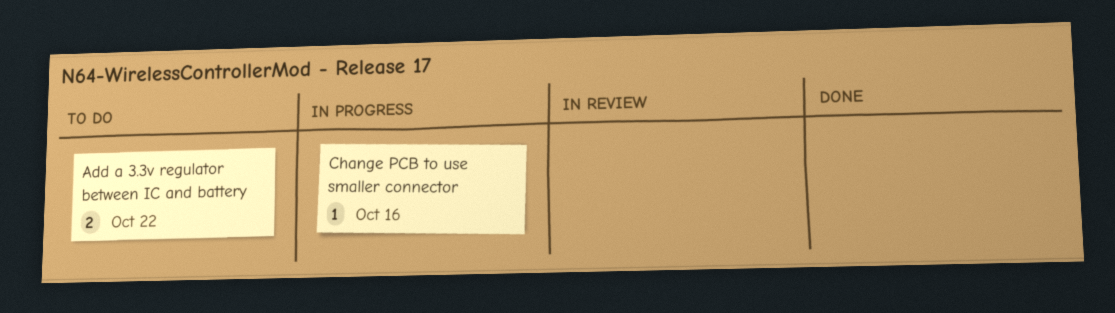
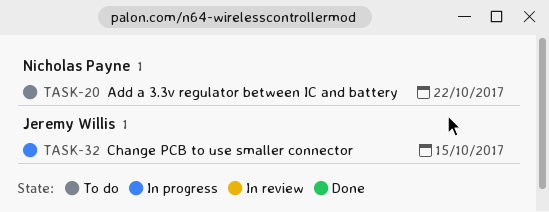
Change PCB to use smaller connector, due: Oct 16 -> Oct 15

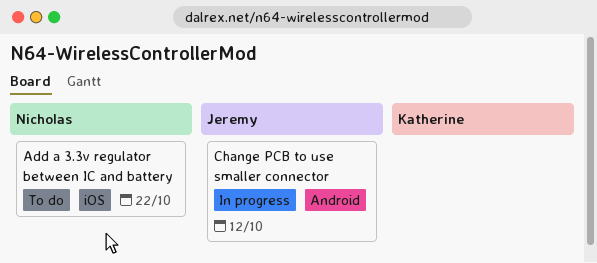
Change PCB to use smaller connector, due: Oct 15 -> Oct 12

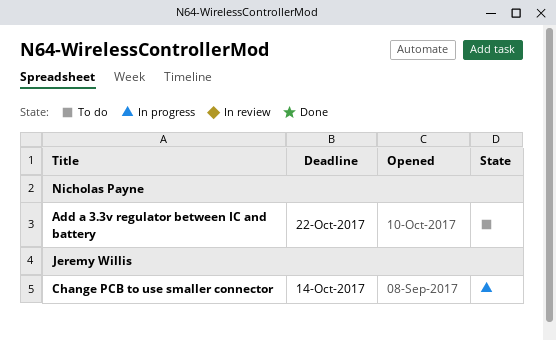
Change PCB to use smaller connector, due: Oct 12 -> Oct 14

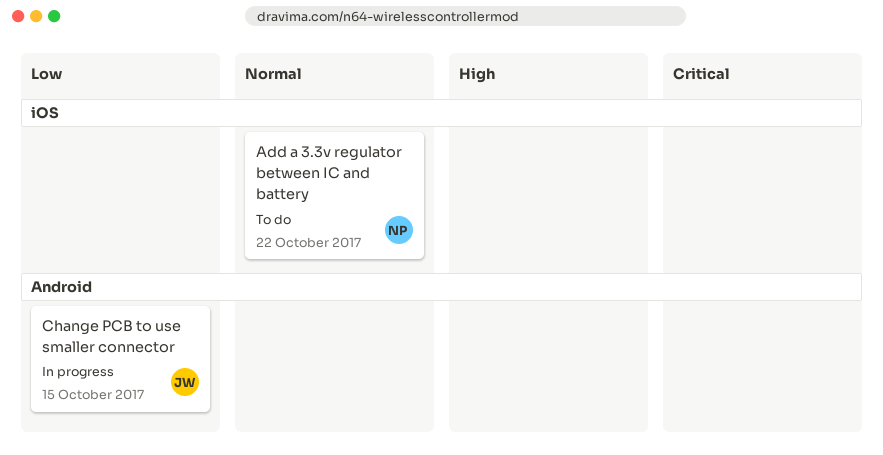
Change PCB to use smaller connector, due: Oct 14 -> Oct 15

